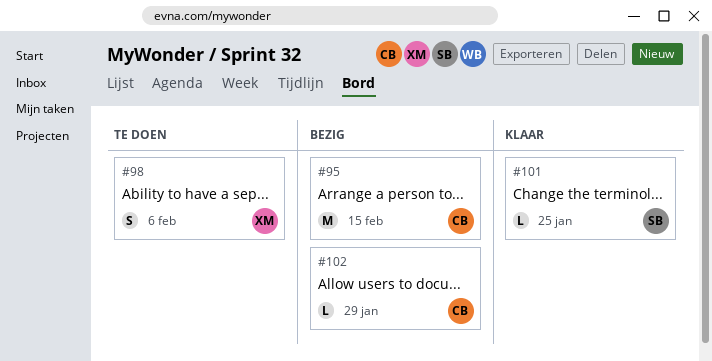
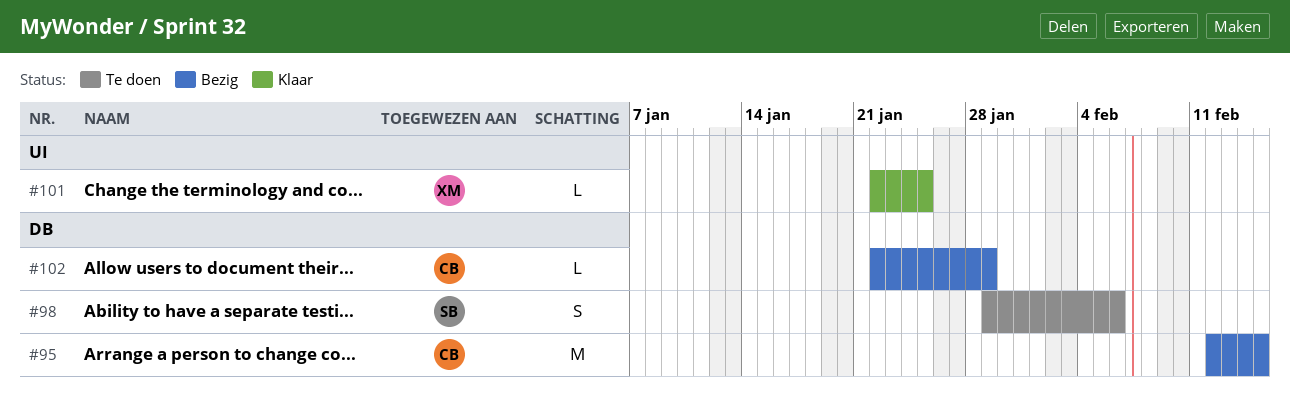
#98, owner: XM -> SB
#101, owner: SB -> XM

